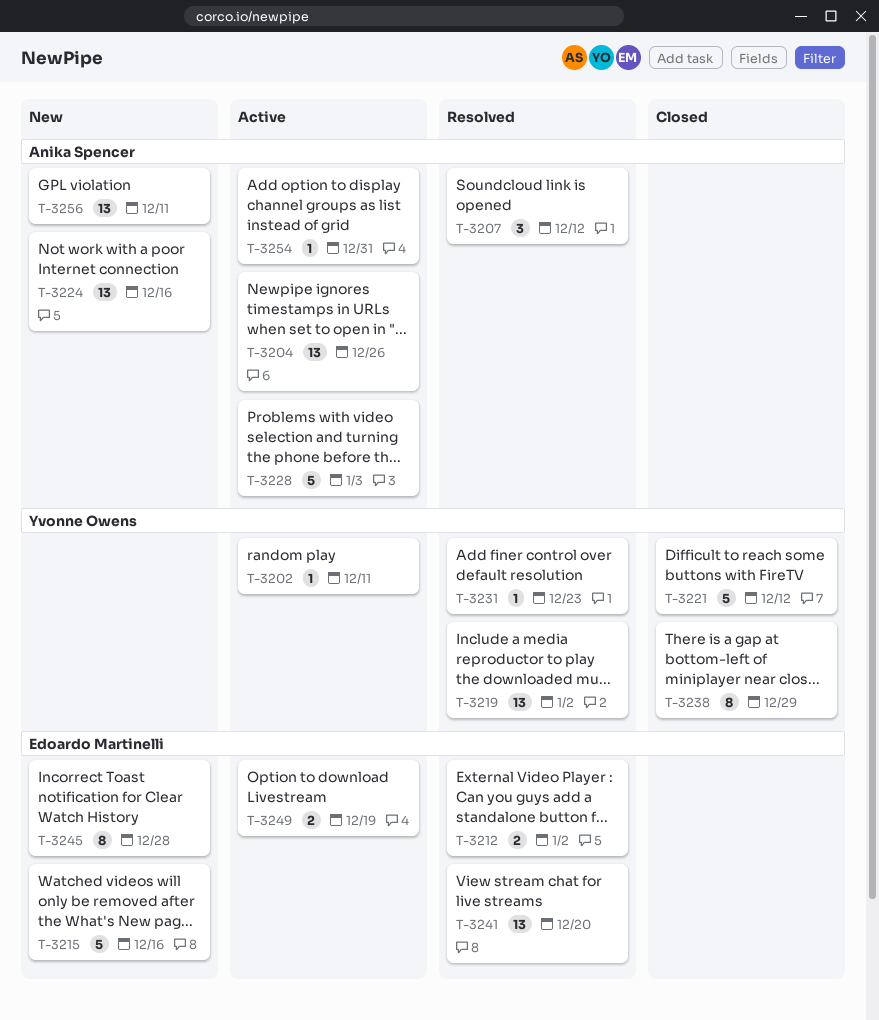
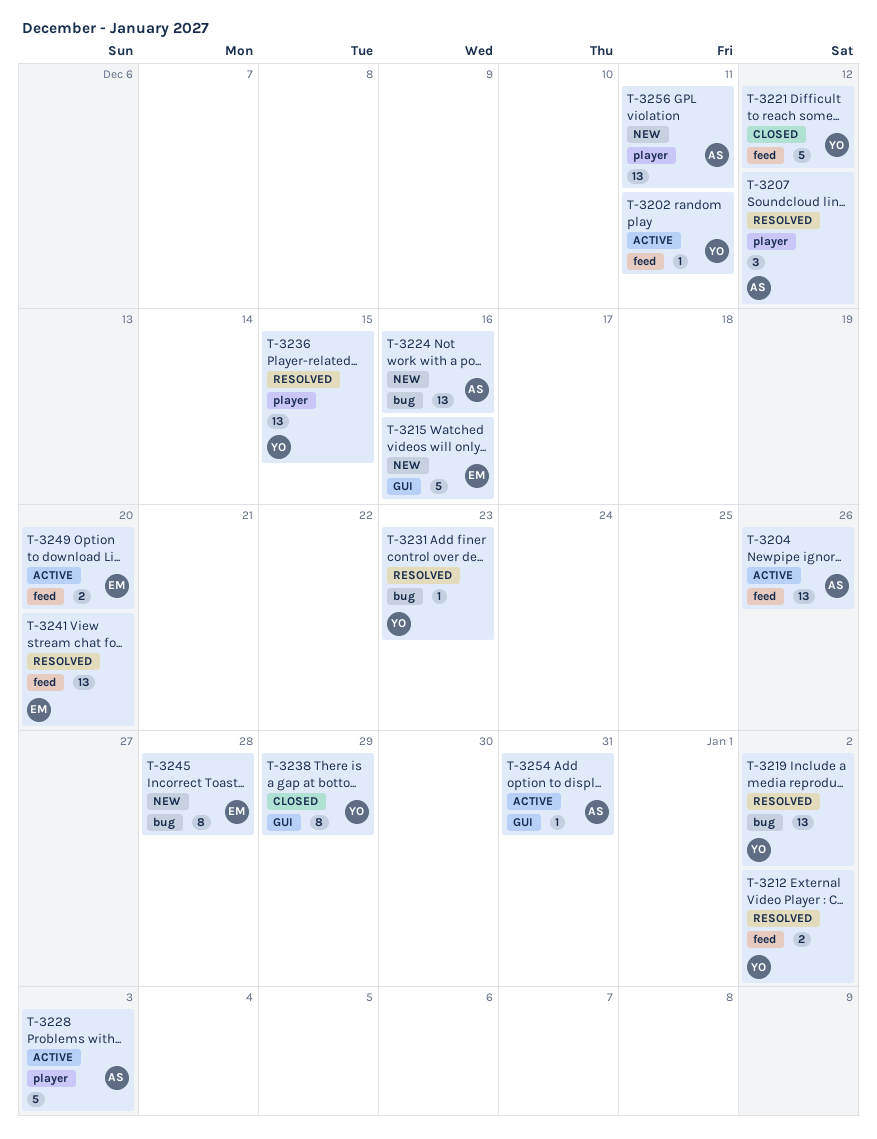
T-3212, owner: Edoardo Martinelli -> Yvonne Owens
T-3236: none -> present
T-3249, due: Dec 19 -> Dec 20

